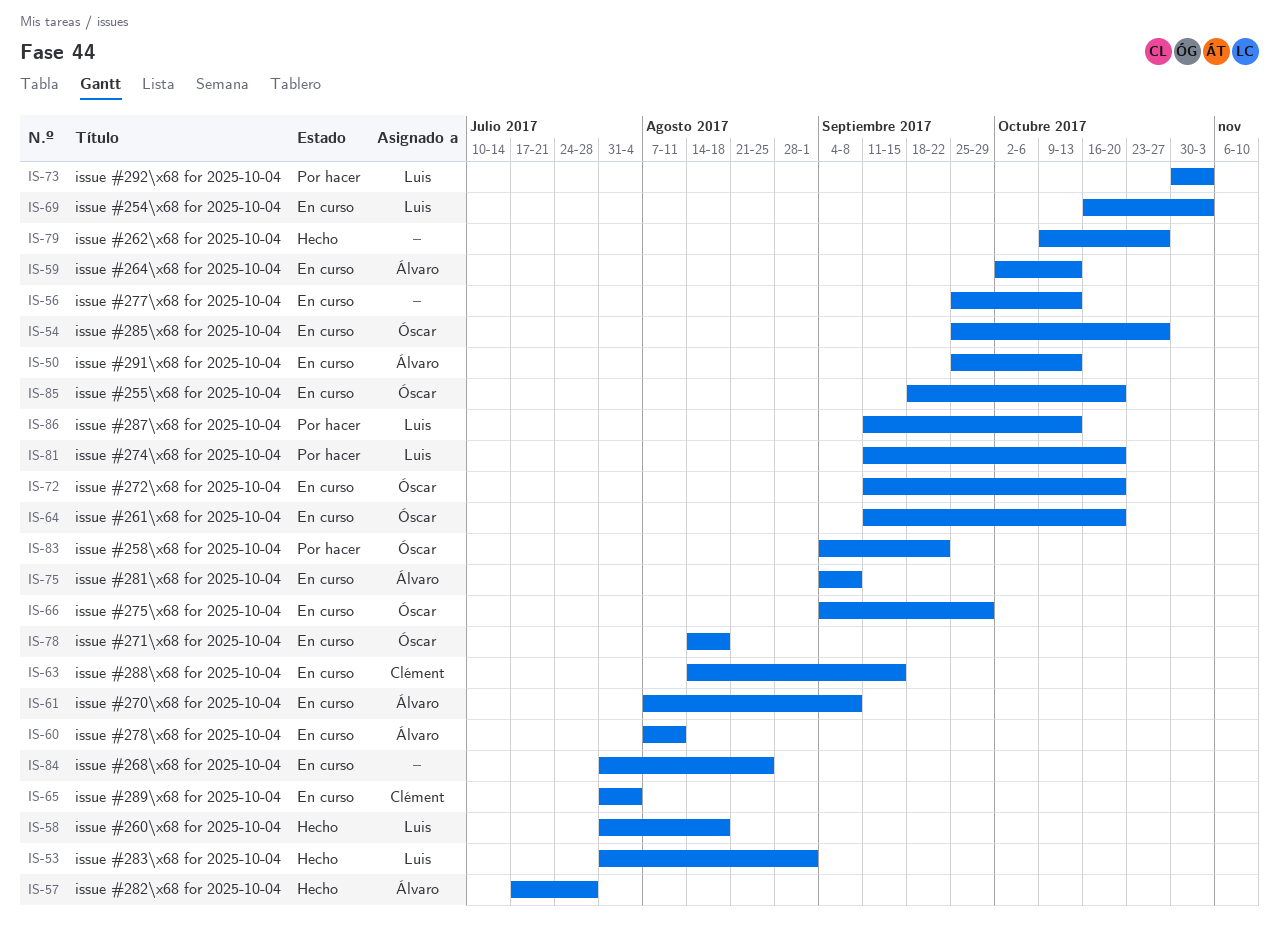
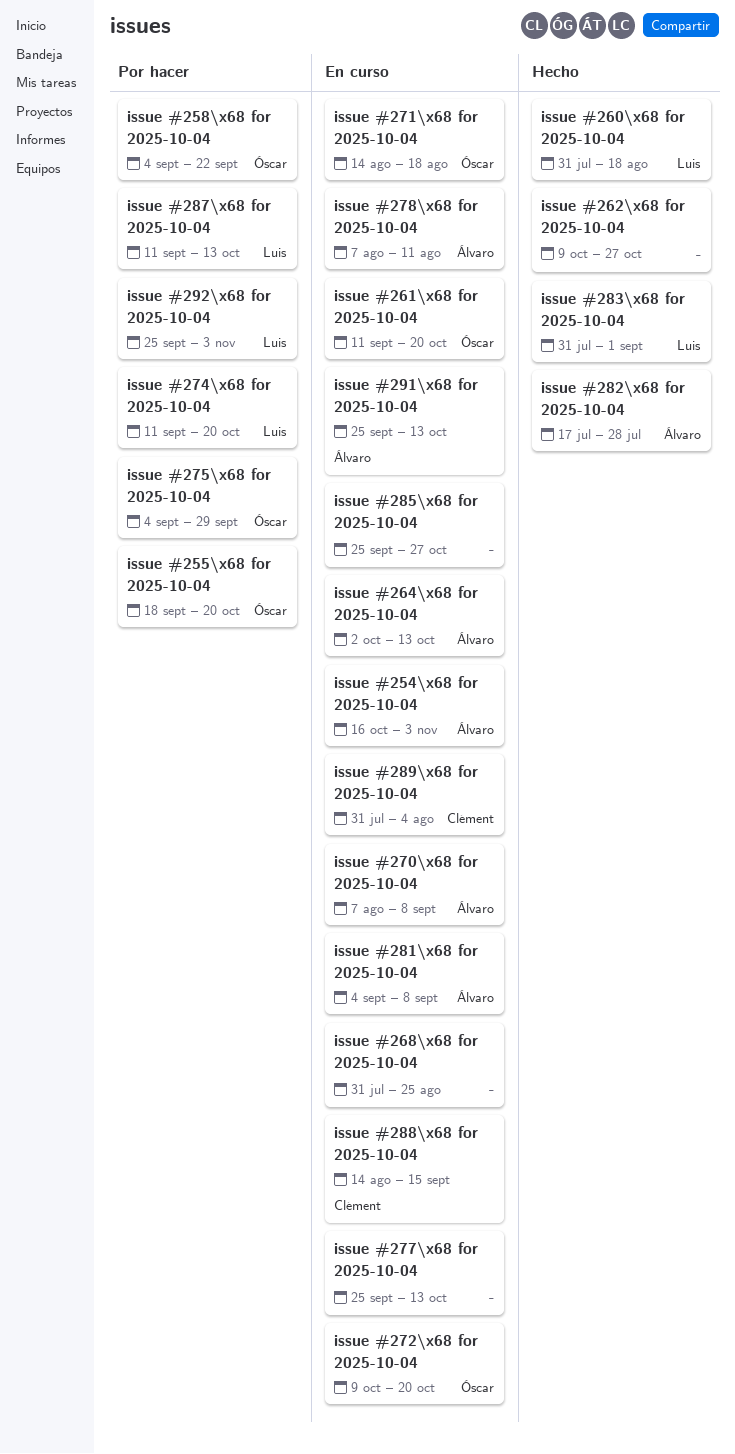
issue #254\x68 for 2025-10-04, owner: Luis -> Álvaro
issue #255\x68 for 2025-10-04, status: En curso -> Por hacer
issue #272\x68 for 2025-10-04, start: Sep 11 -> Oct 9
issue #275\x68 for 2025-10-04, status: En curso -> Por hacer
issue #285\x68 for 2025-10-04, owner: Óscar -> none
issue #292\x68 for 2025-10-04, start: Oct 30 -> Sep 25

